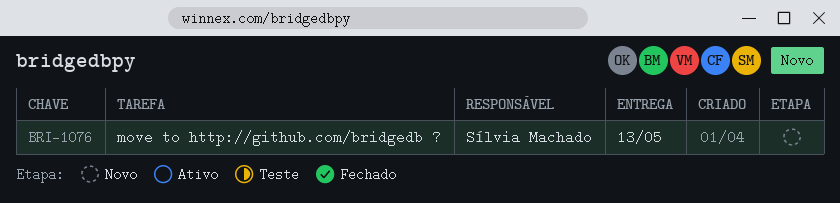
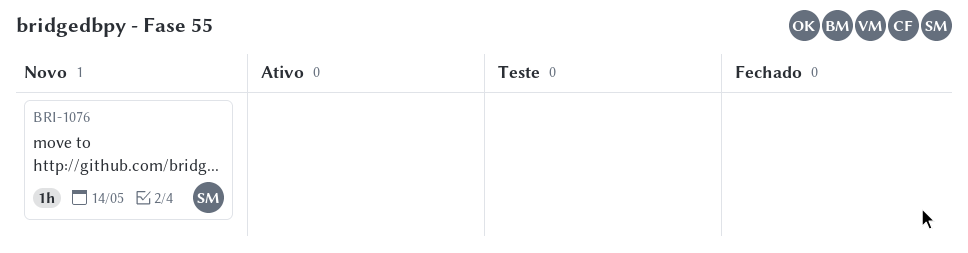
BRI-1076, due: May 13 -> May 14

